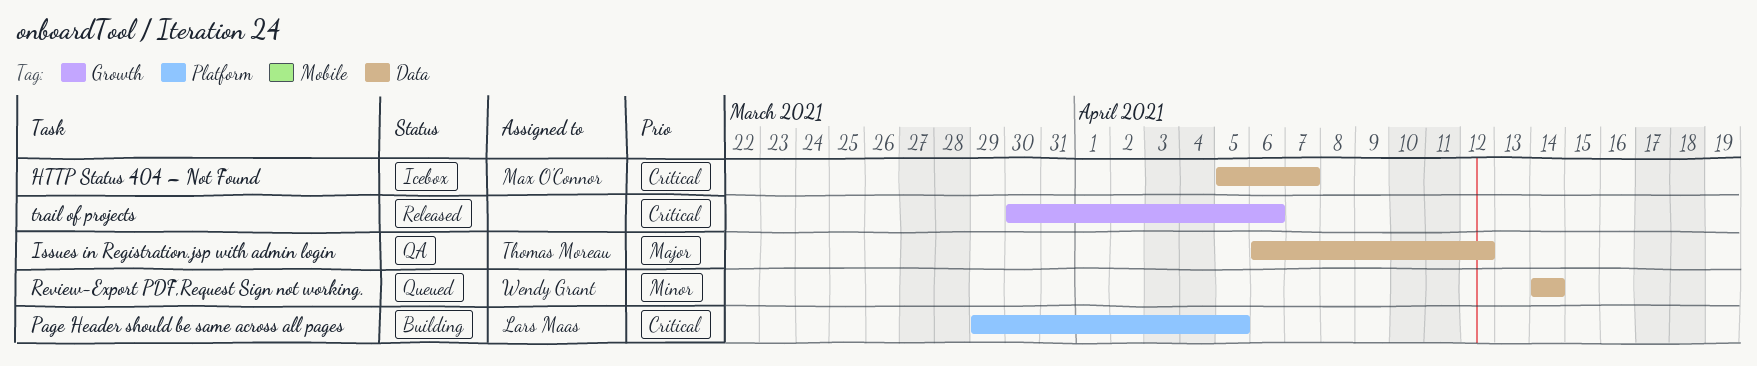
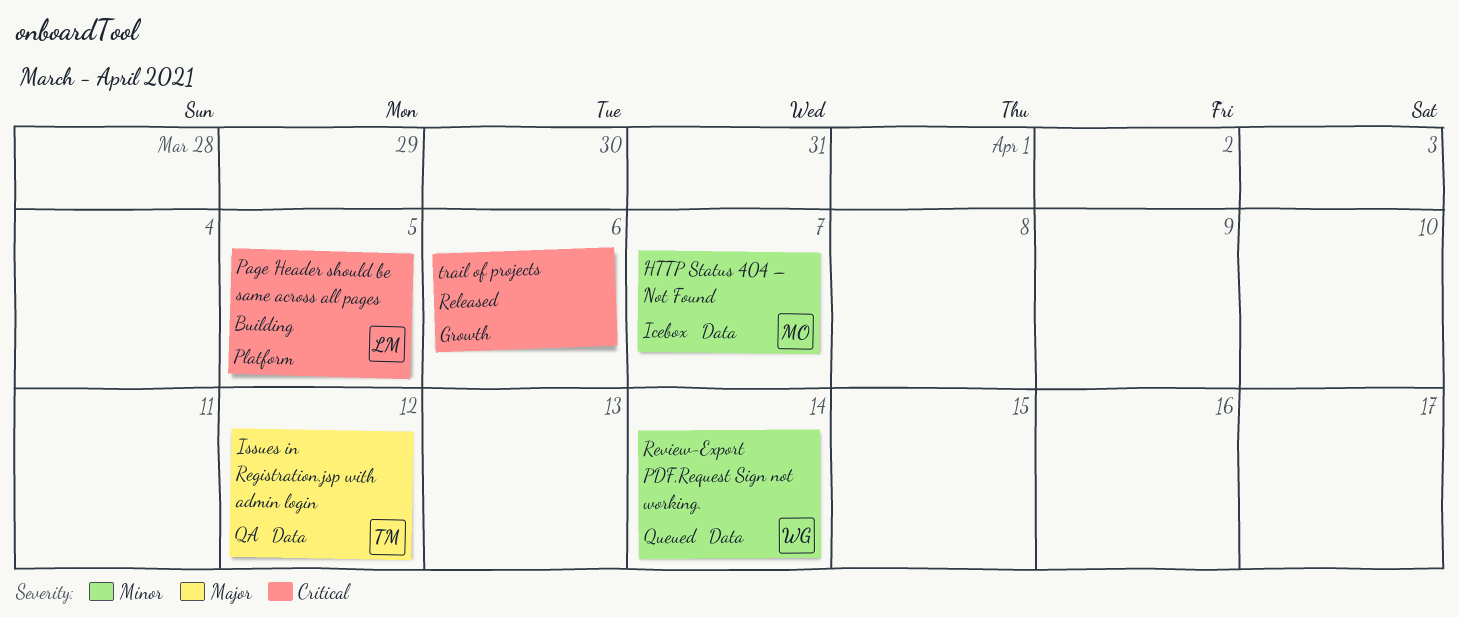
HTTP Status 404 – Not Found, priority: Critical -> Minor

